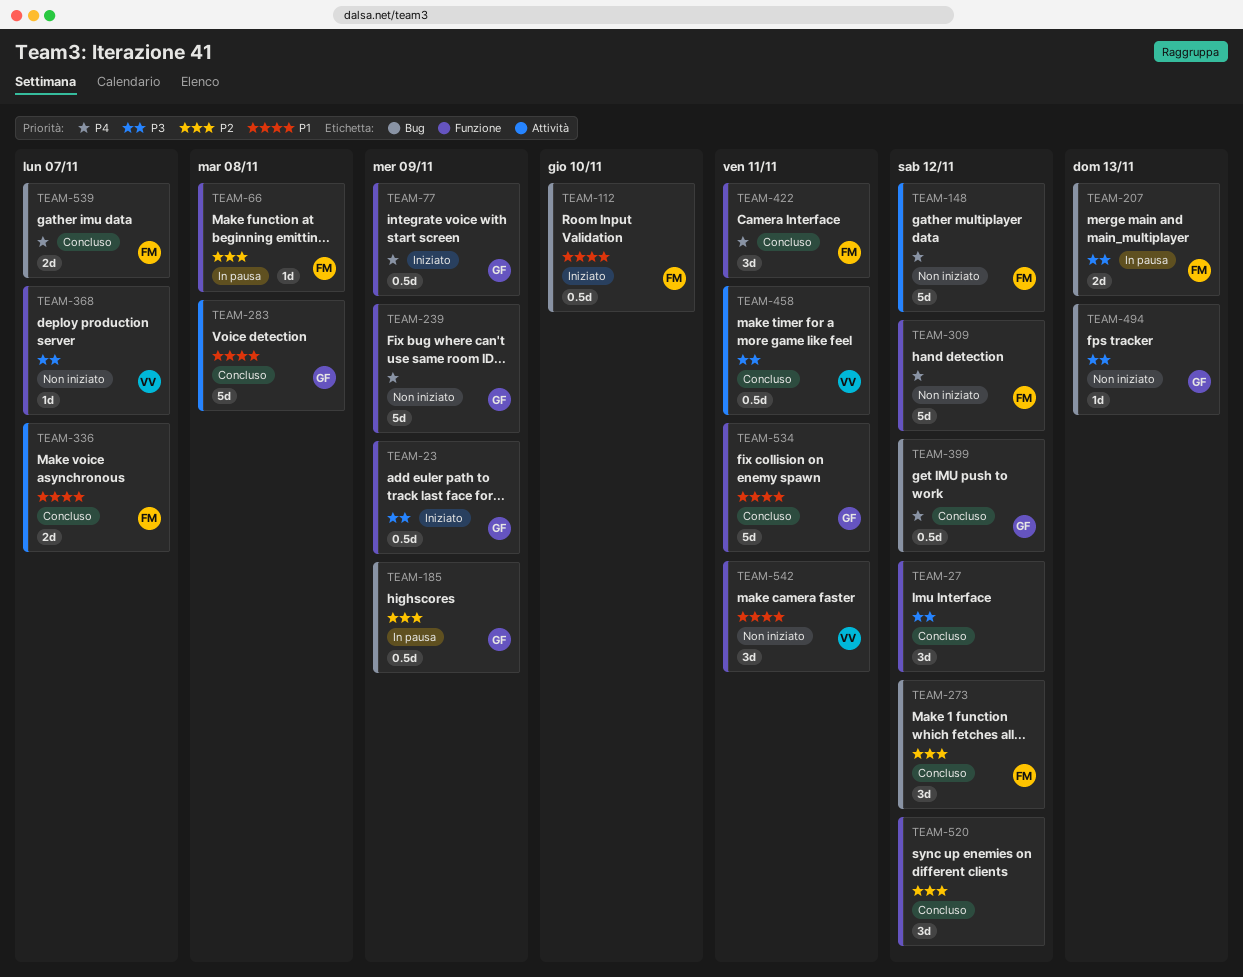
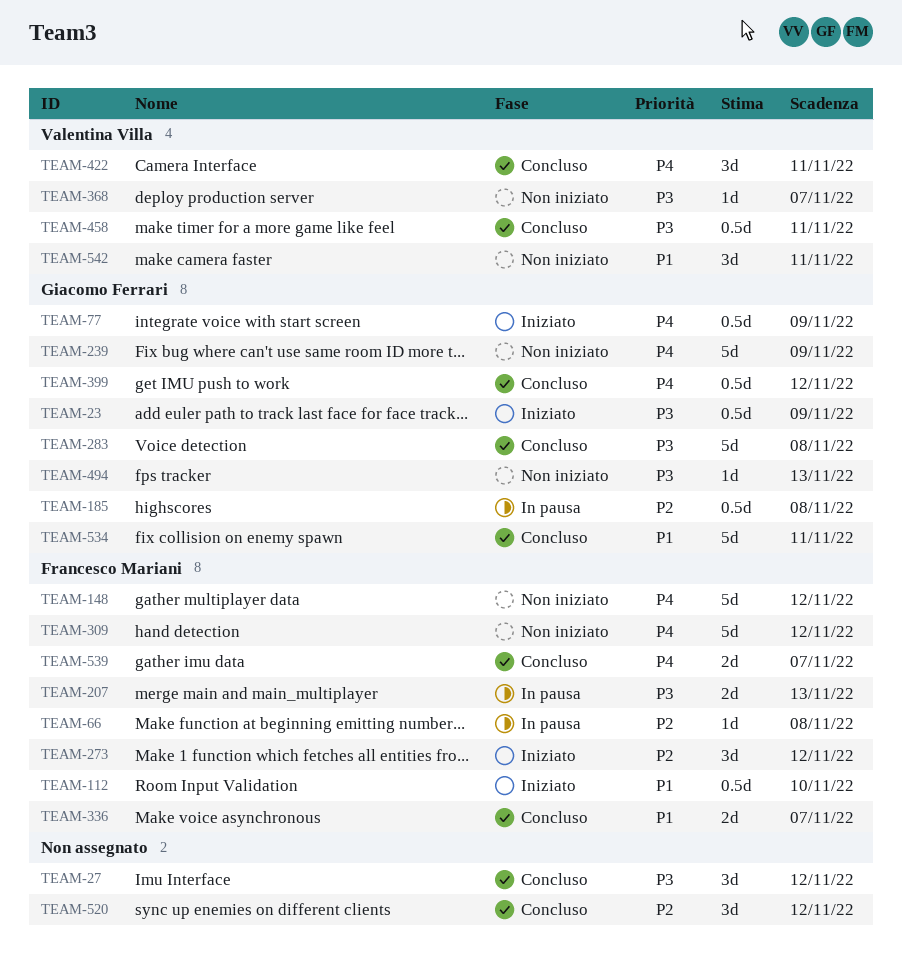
TEAM-185, due: Nov 9 -> Nov 8
TEAM-273, status: Concluso -> Iniziato
TEAM-283, priority: P1 -> P3
TEAM-422, owner: Francesco Mariani -> Valentina Villa

